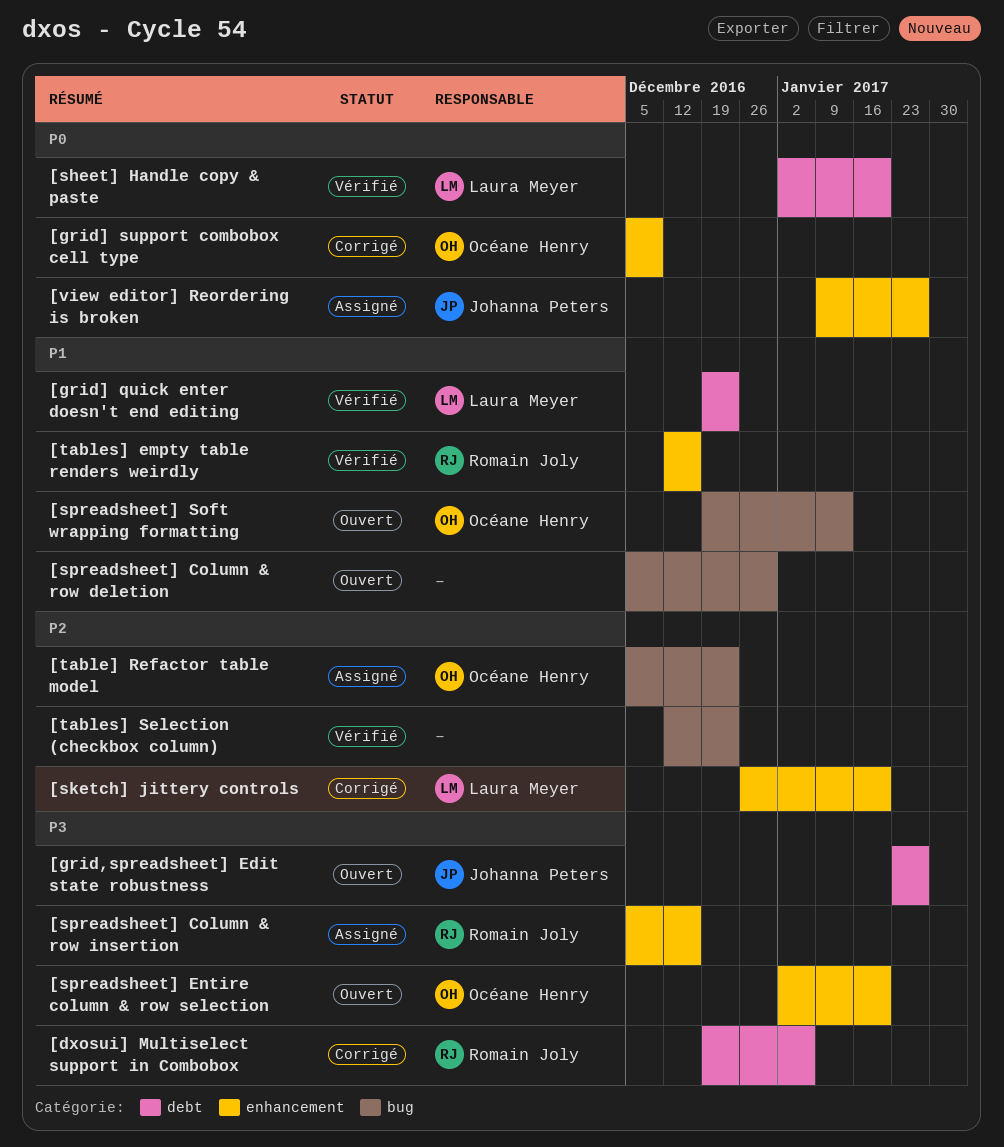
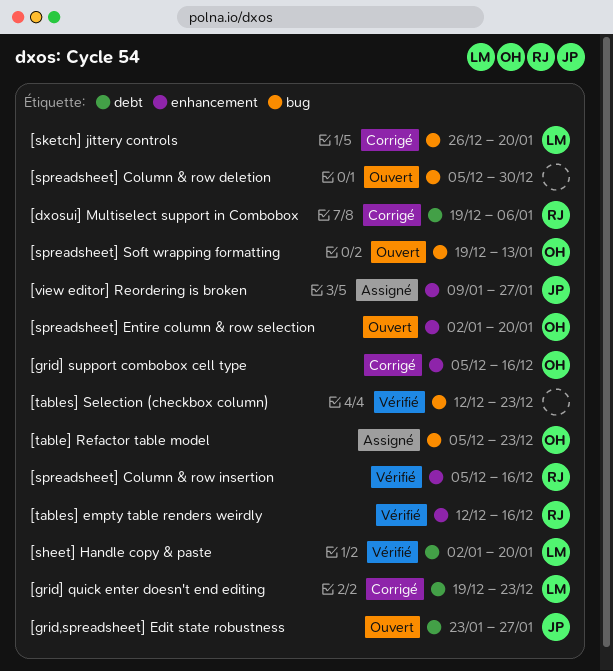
[grid] quick enter doesn't end editing, status: Vérifié -> Corrigé
[grid] support combobox cell type, due: Dec 9 -> Dec 16
[sketch] jittery controls, label: enhancement -> bug
[spreadsheet] Column & row insertion, status: Assigné -> Vérifié

